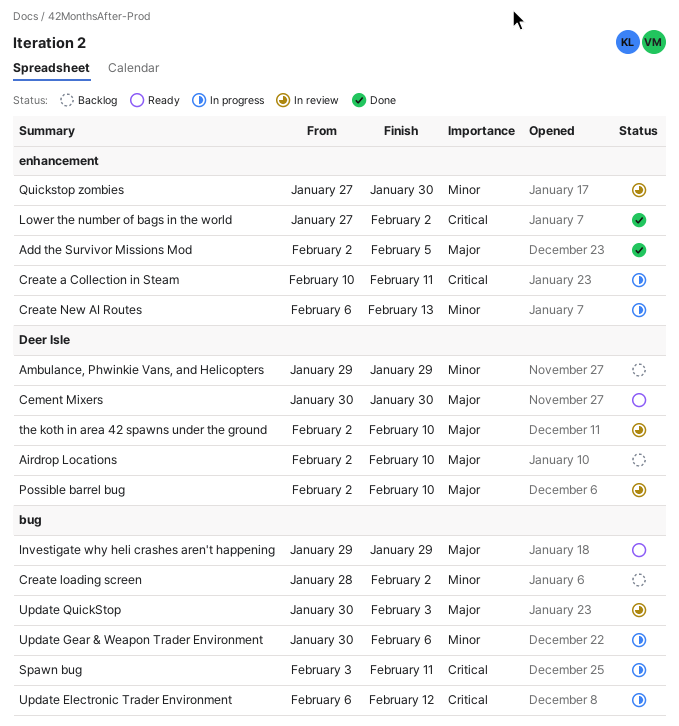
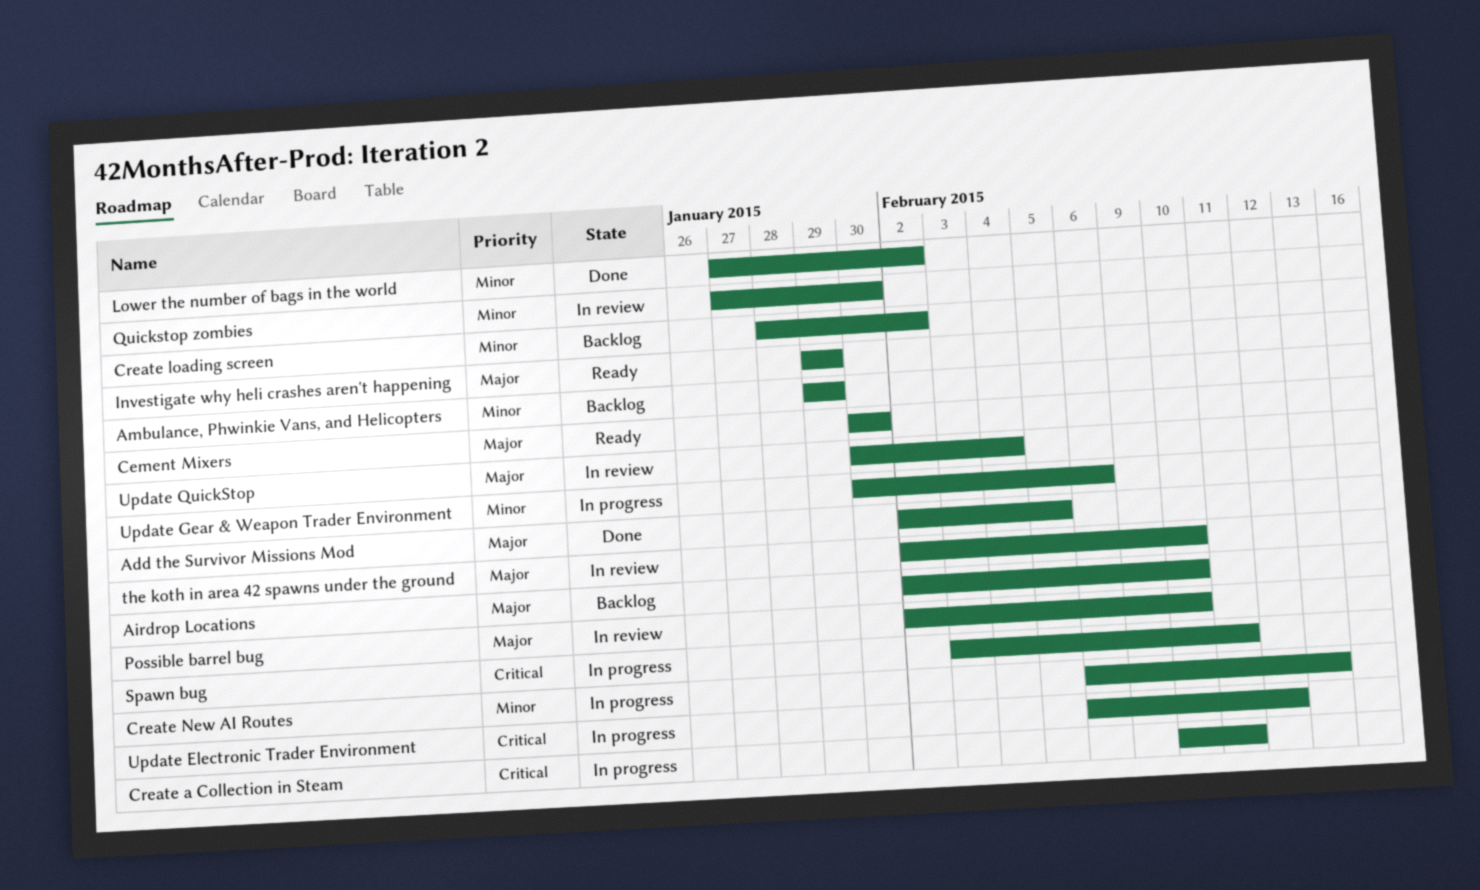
Lower the number of bags in the world, priority: Critical -> Minor
Update QuickStop, due: Feb 3 -> Feb 4

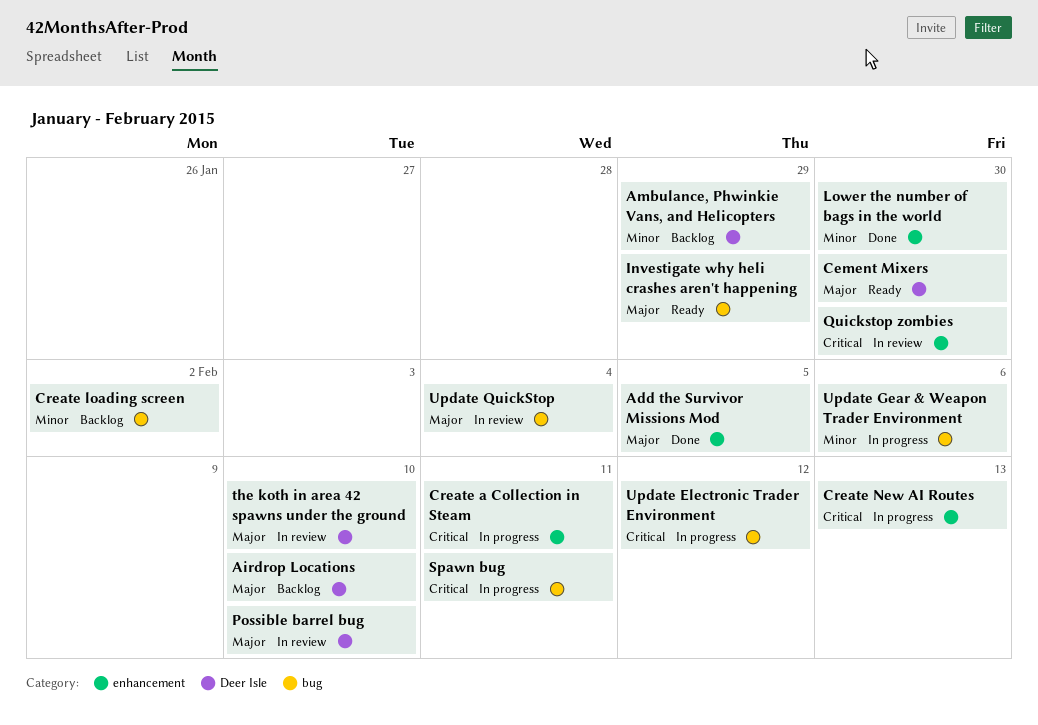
Create New AI Routes, priority: Minor -> Critical
Lower the number of bags in the world, due: Feb 2 -> Jan 30
Quickstop zombies, priority: Minor -> Critical

